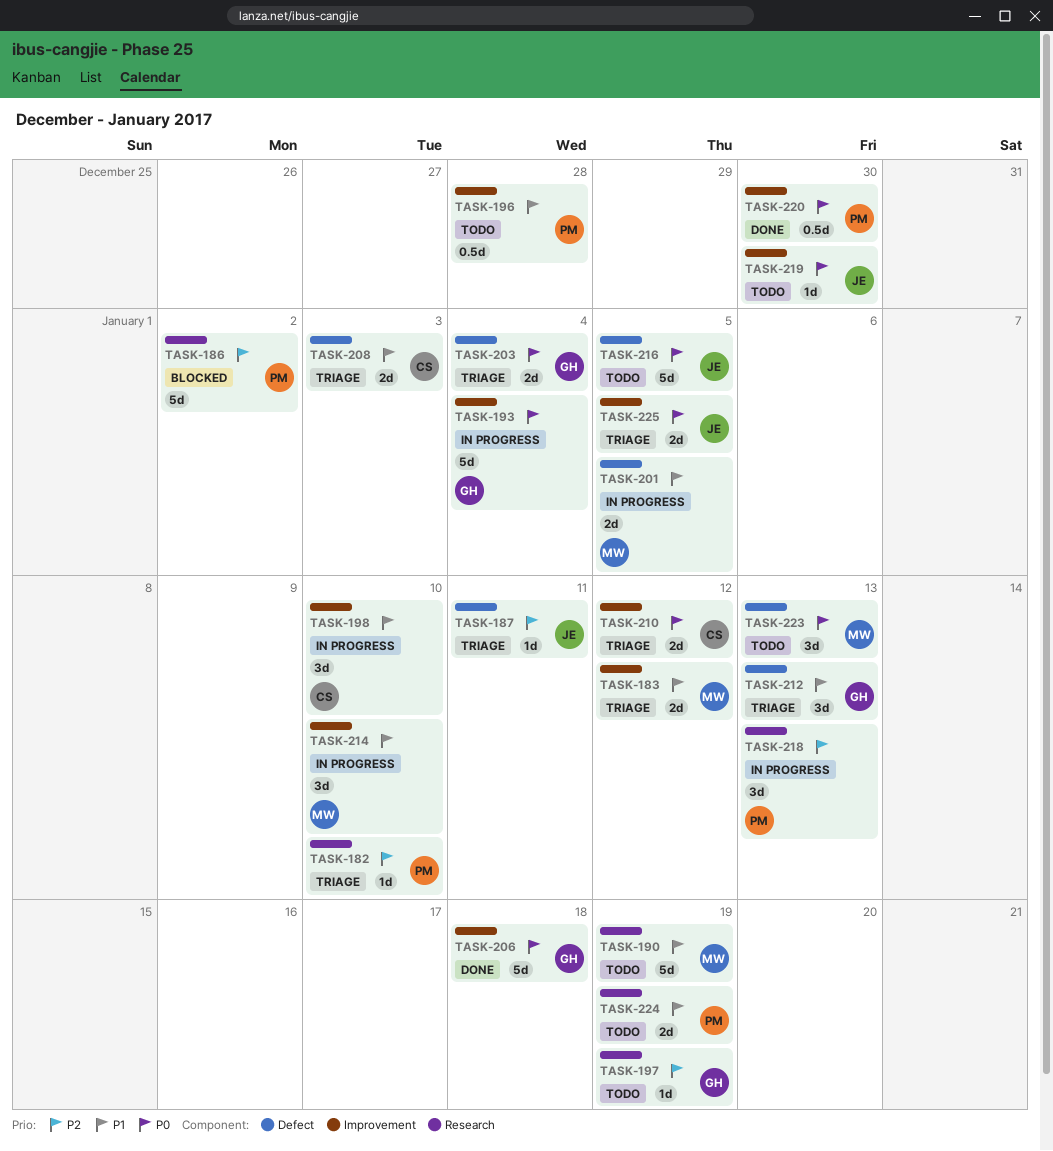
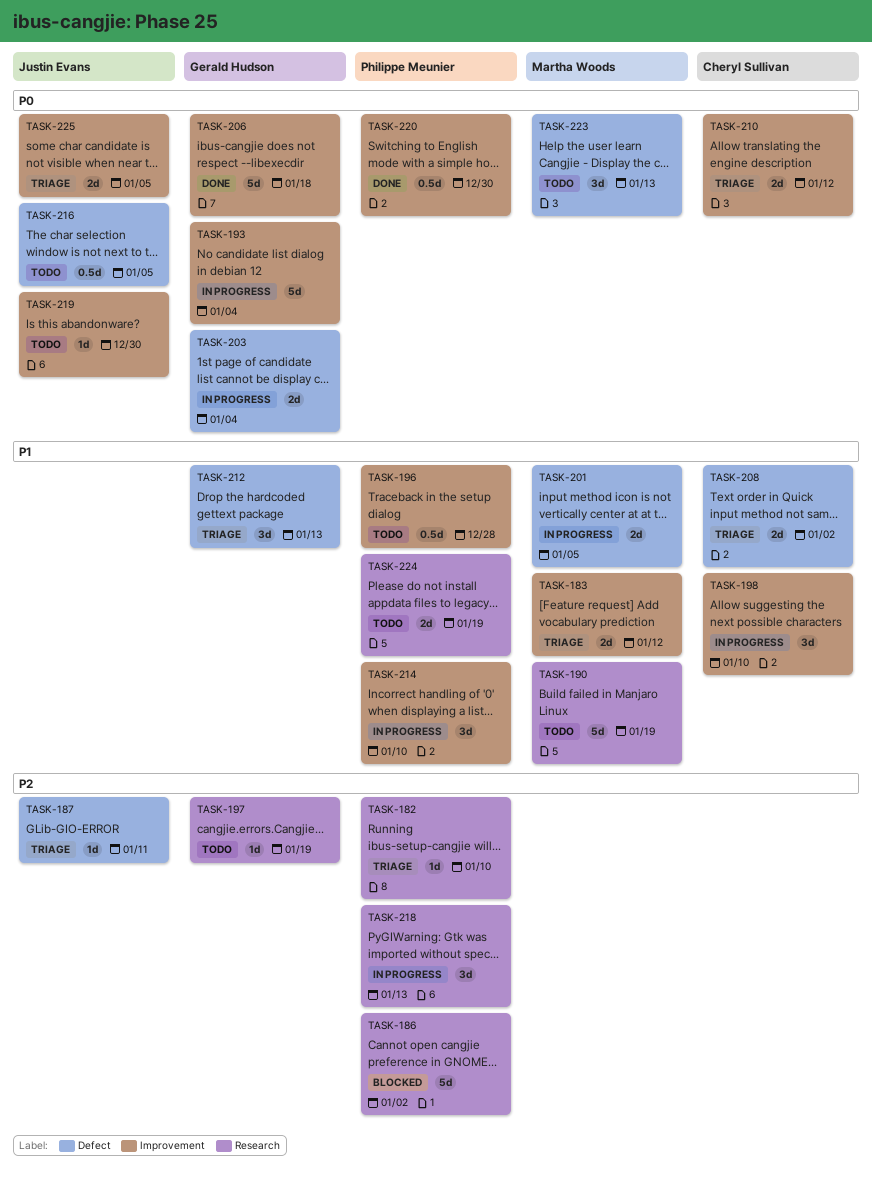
TASK-203, status: Triage -> In progress
TASK-208, due: Jan 3 -> Jan 2
TASK-214, owner: Martha Woods -> Philippe Meunier
TASK-216, estimate: 5d -> 0.5d

